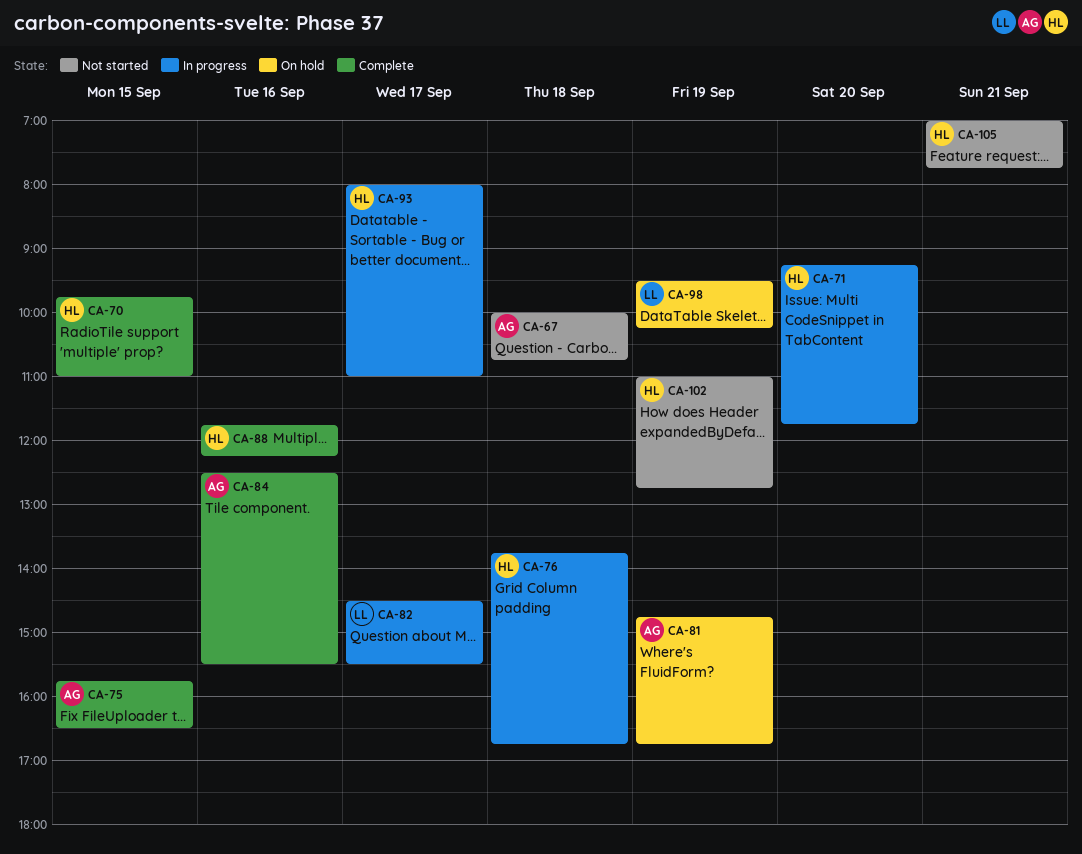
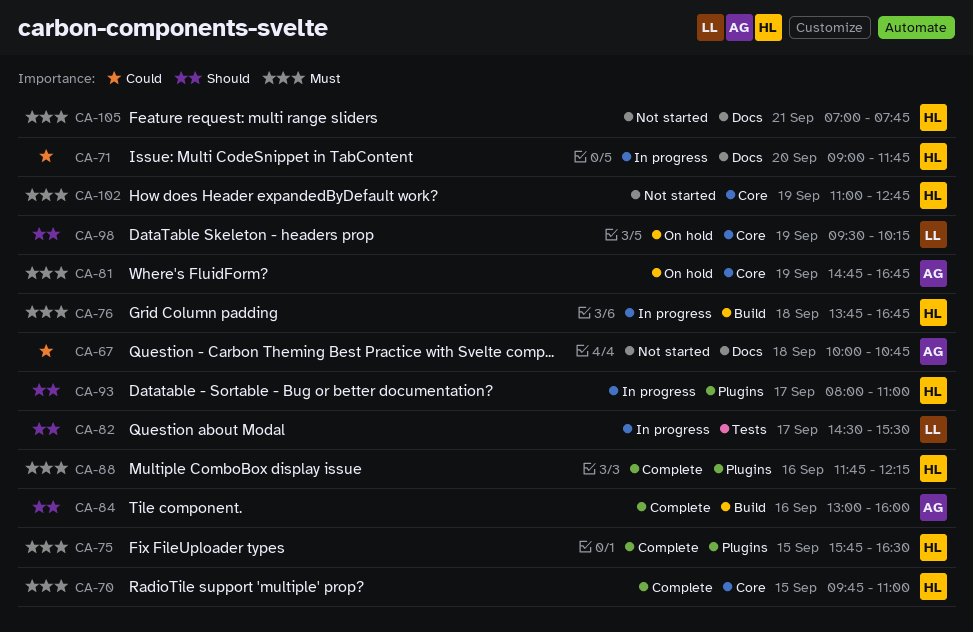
CA-71, begins: 09:15 -> 09:00
CA-75, owner: AG -> HL
CA-84, begins: 12:30 -> 13:00
CA-84, ends: 15:30 -> 16:00

